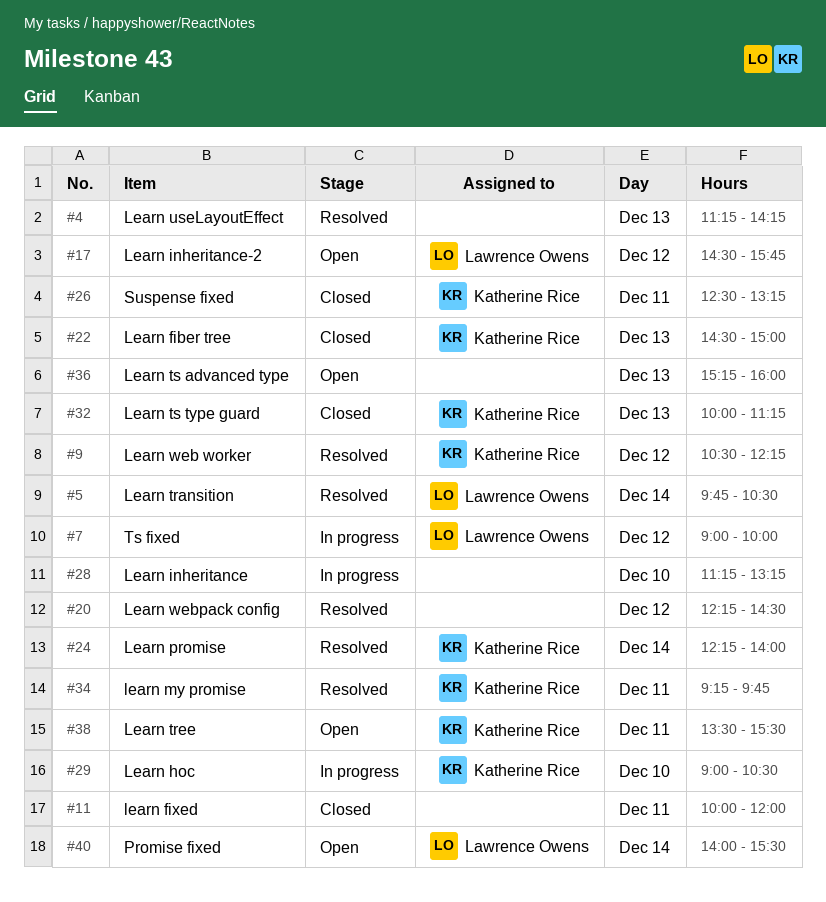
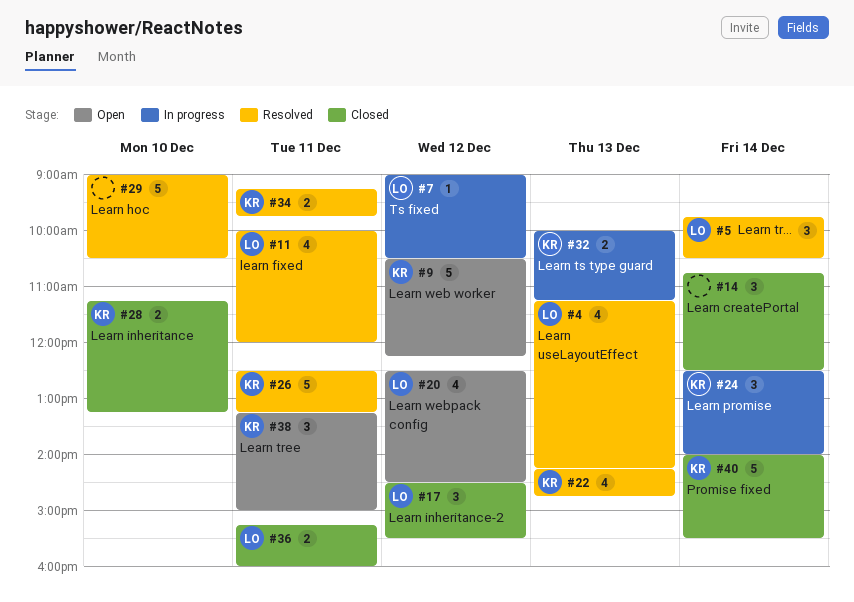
#4, owner: none -> Lawrence Owens
#7, ends: 10:00 -> 10:30
#9, status: Resolved -> Open
#11, status: Closed -> Resolved
#11, owner: none -> Lawrence Owens
#14: none -> present
#17, status: Open -> Closed
#17, ends: 15:45 -> 15:30
#20, status: Resolved -> Open
#20, owner: none -> Lawrence Owens
#20, begins: 12:15 -> 12:30
#22, status: Closed -> Resolved
#22, begins: 14:30 -> 14:15
#22, ends: 15:00 -> 14:45
#24, status: Resolved -> In progress
#24, begins: 12:15 -> 12:30
#26, status: Closed -> Resolved
#28, status: In progress -> Closed
#28, owner: none -> Katherine Rice
#29, status: In progress -> Resolved
#29, owner: Katherine Rice -> none
#32, status: Closed -> In progress
#36, status: Open -> Closed
#36, owner: none -> Lawrence Owens
#36, day: Dec 13 -> Dec 11
#38, begins: 13:30 -> 13:15
#38, ends: 15:30 -> 15:00
#40, status: Open -> Closed
#40, owner: Lawrence Owens -> Katherine Rice

